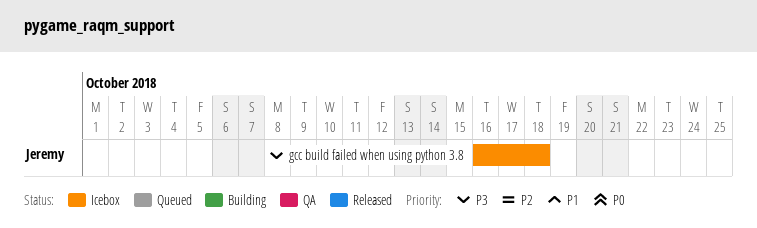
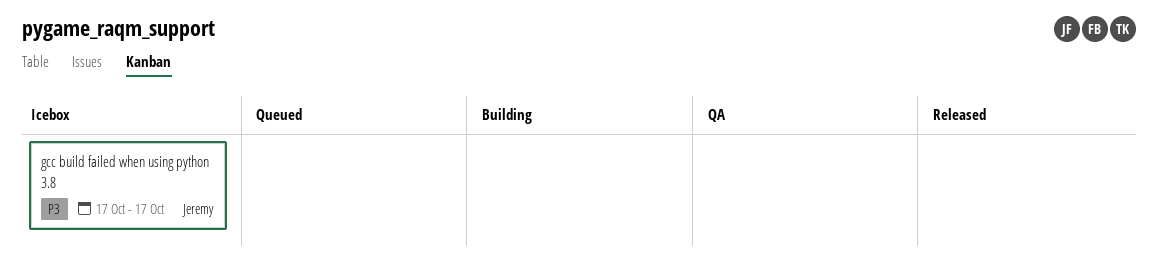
gcc build failed when using python 3.8, start: Oct 16 -> Oct 17
gcc build failed when using python 3.8, due: Oct 18 -> Oct 17

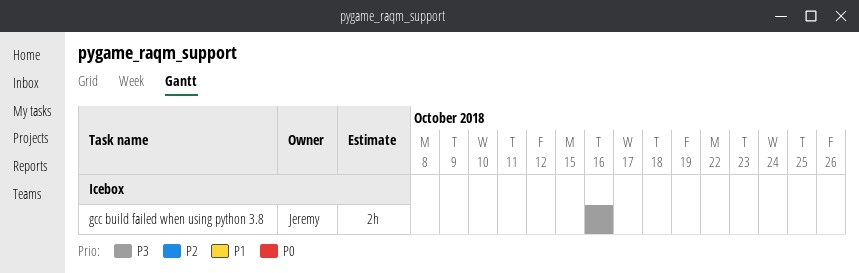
gcc build failed when using python 3.8, start: Oct 17 -> Oct 16
gcc build failed when using python 3.8, due: Oct 17 -> Oct 16

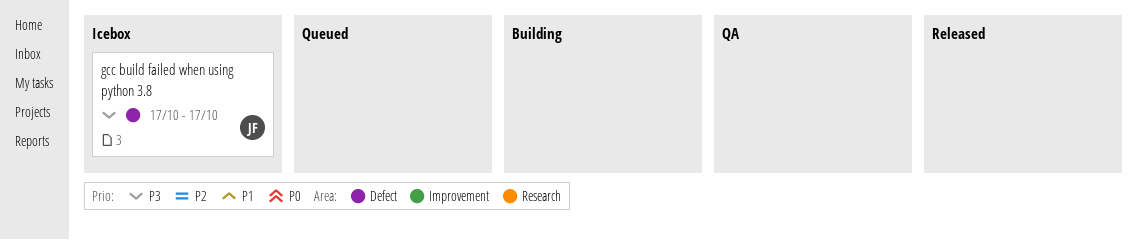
gcc build failed when using python 3.8, start: Oct 16 -> Oct 17
gcc build failed when using python 3.8, due: Oct 16 -> Oct 17

